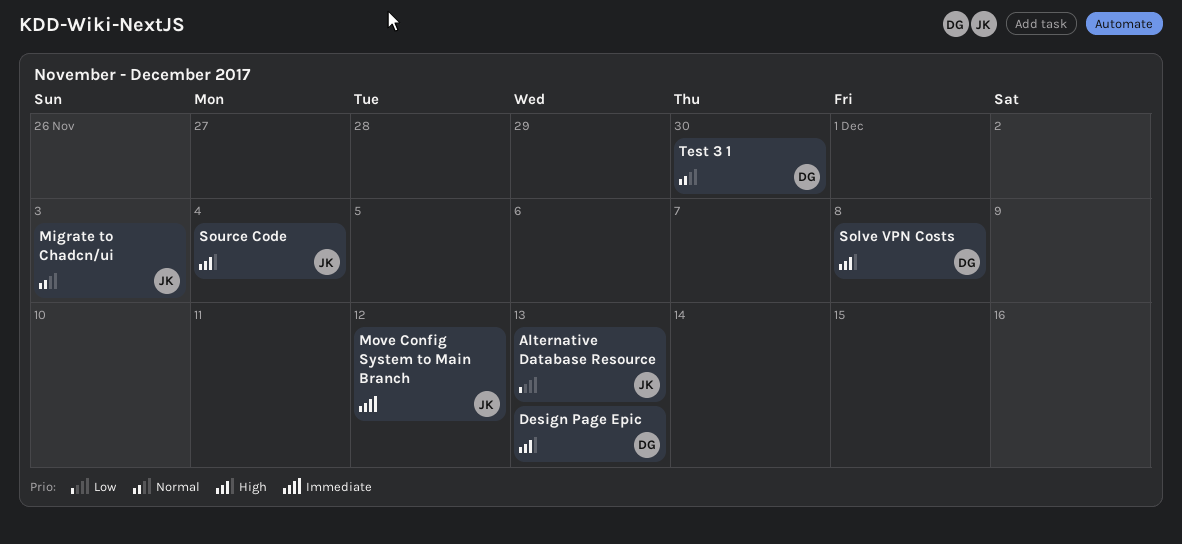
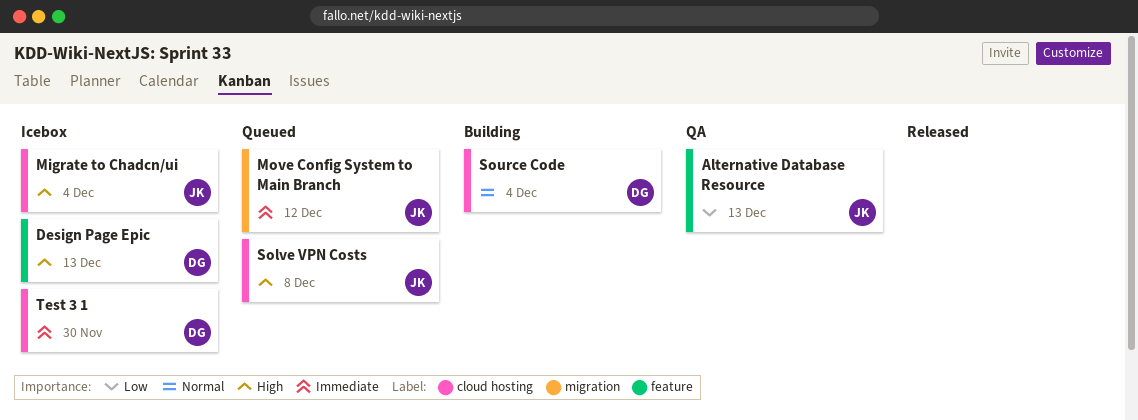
Migrate to Chadcn/ui, priority: Normal -> High
Migrate to Chadcn/ui, due: Dec 3 -> Dec 4
Solve VPN Costs, owner: DG -> JK
Source Code, owner: JK -> DG
Source Code, priority: High -> Normal
Test 3 1, priority: Normal -> Immediate

